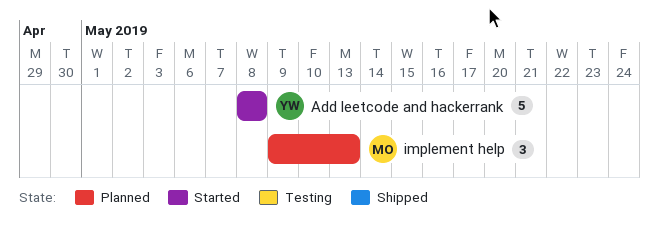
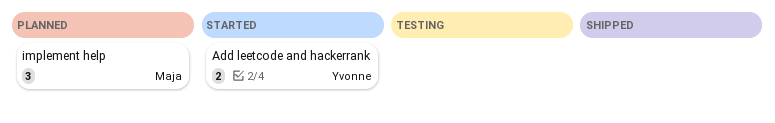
Add leetcode and hackerrank, estimate: 5 -> 2

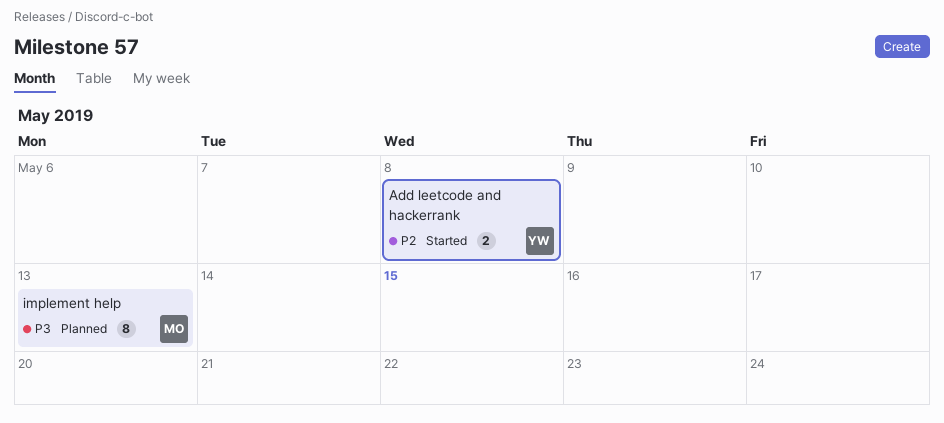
implement help, estimate: 3 -> 8

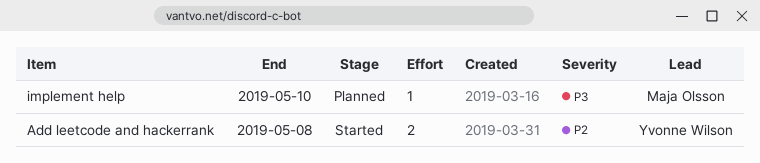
implement help, estimate: 8 -> 1
implement help, due: May 13 -> May 10

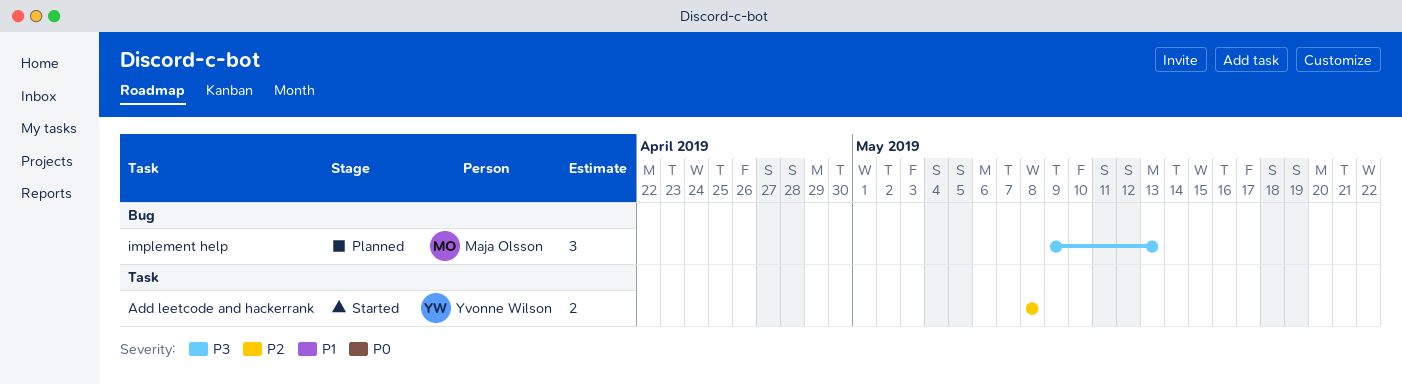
implement help, estimate: 1 -> 3
implement help, due: May 10 -> May 13

